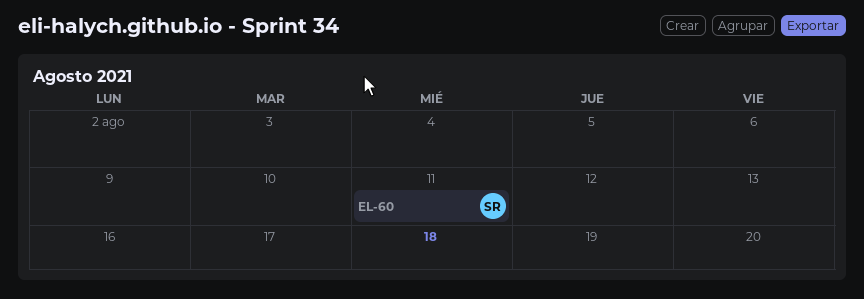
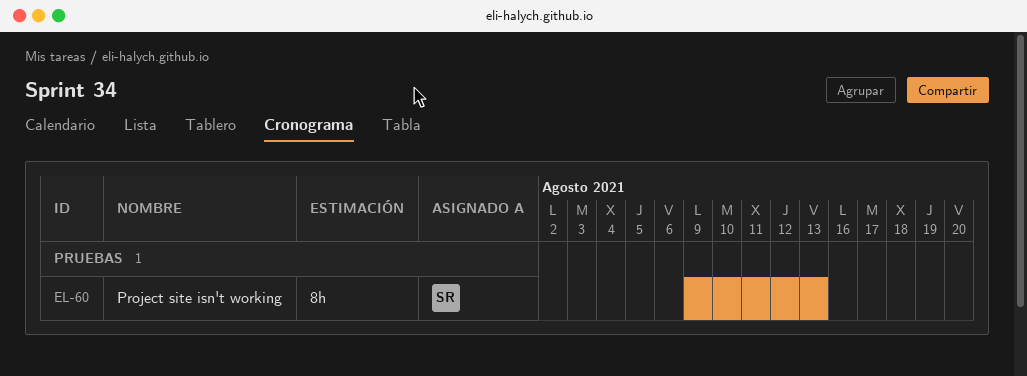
EL-60, due: Aug 11 -> Aug 13

